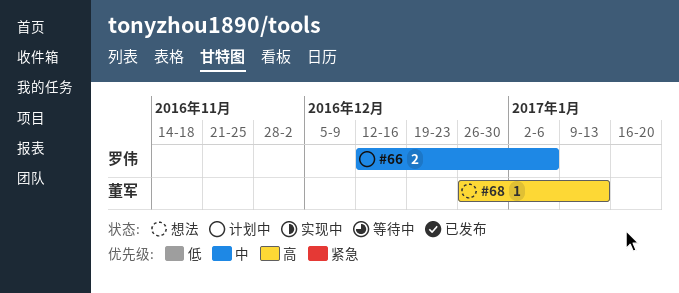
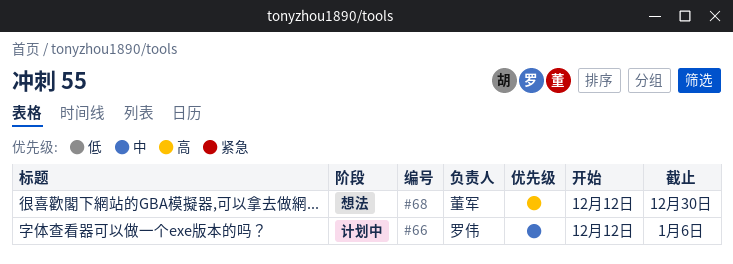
#68, start: Dec 26 -> Dec 12
#68, due: Jan 13 -> Dec 30

